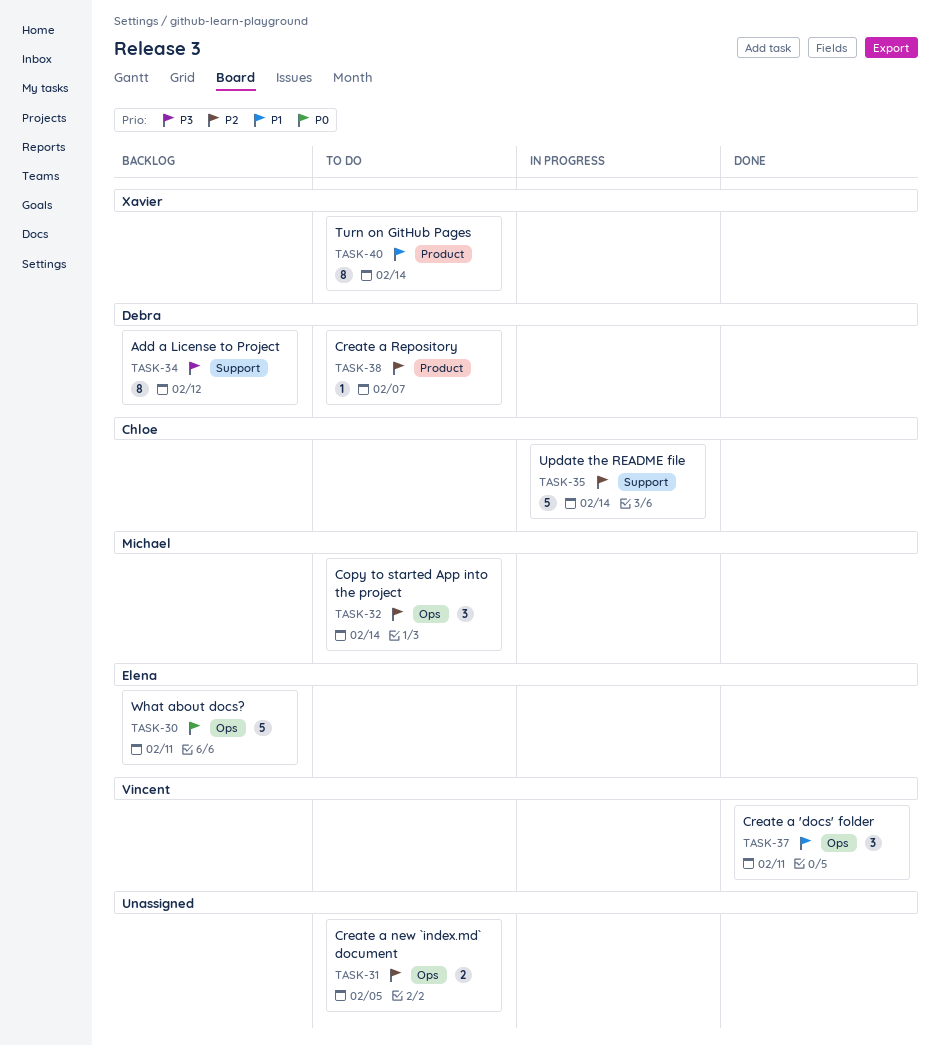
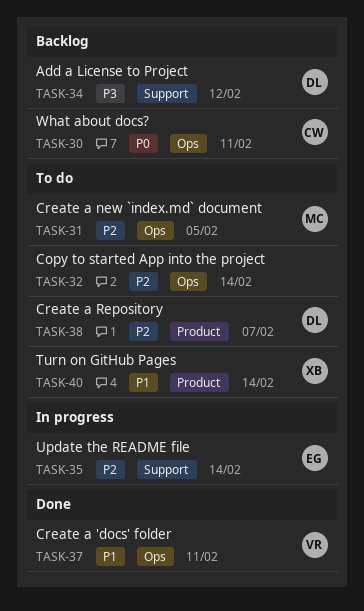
TASK-30, owner: Elena -> Chloe
TASK-31, owner: none -> Michael
TASK-32, owner: Michael -> none
TASK-35, owner: Chloe -> Elena

